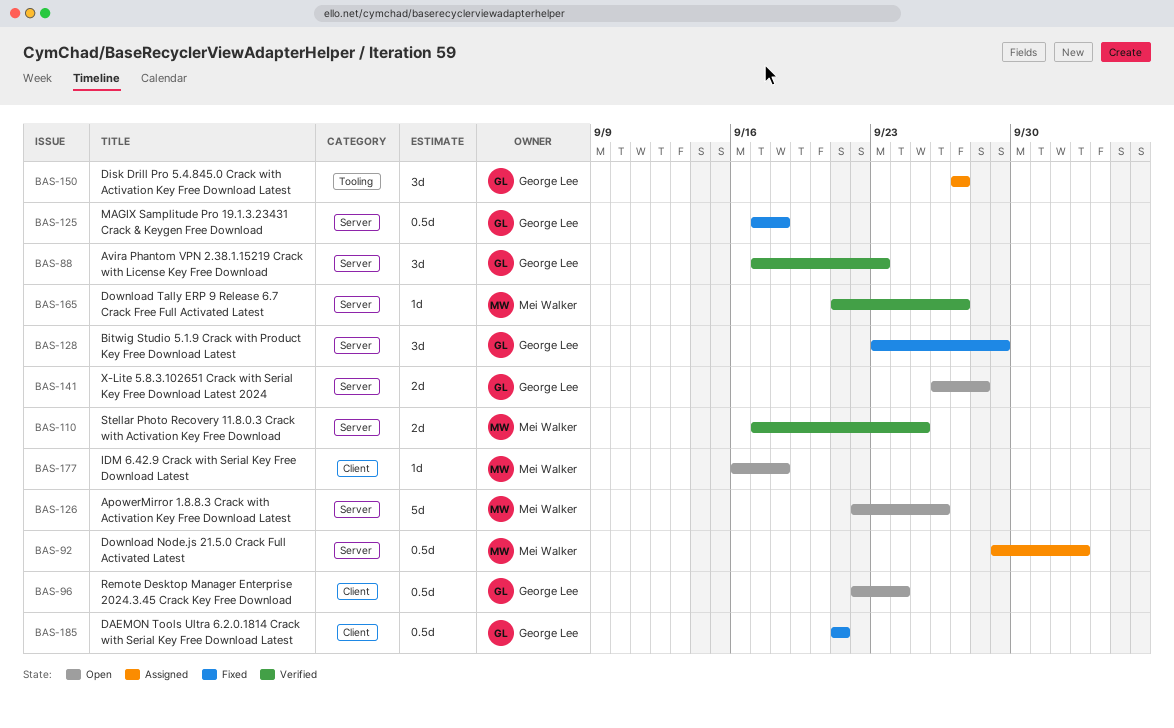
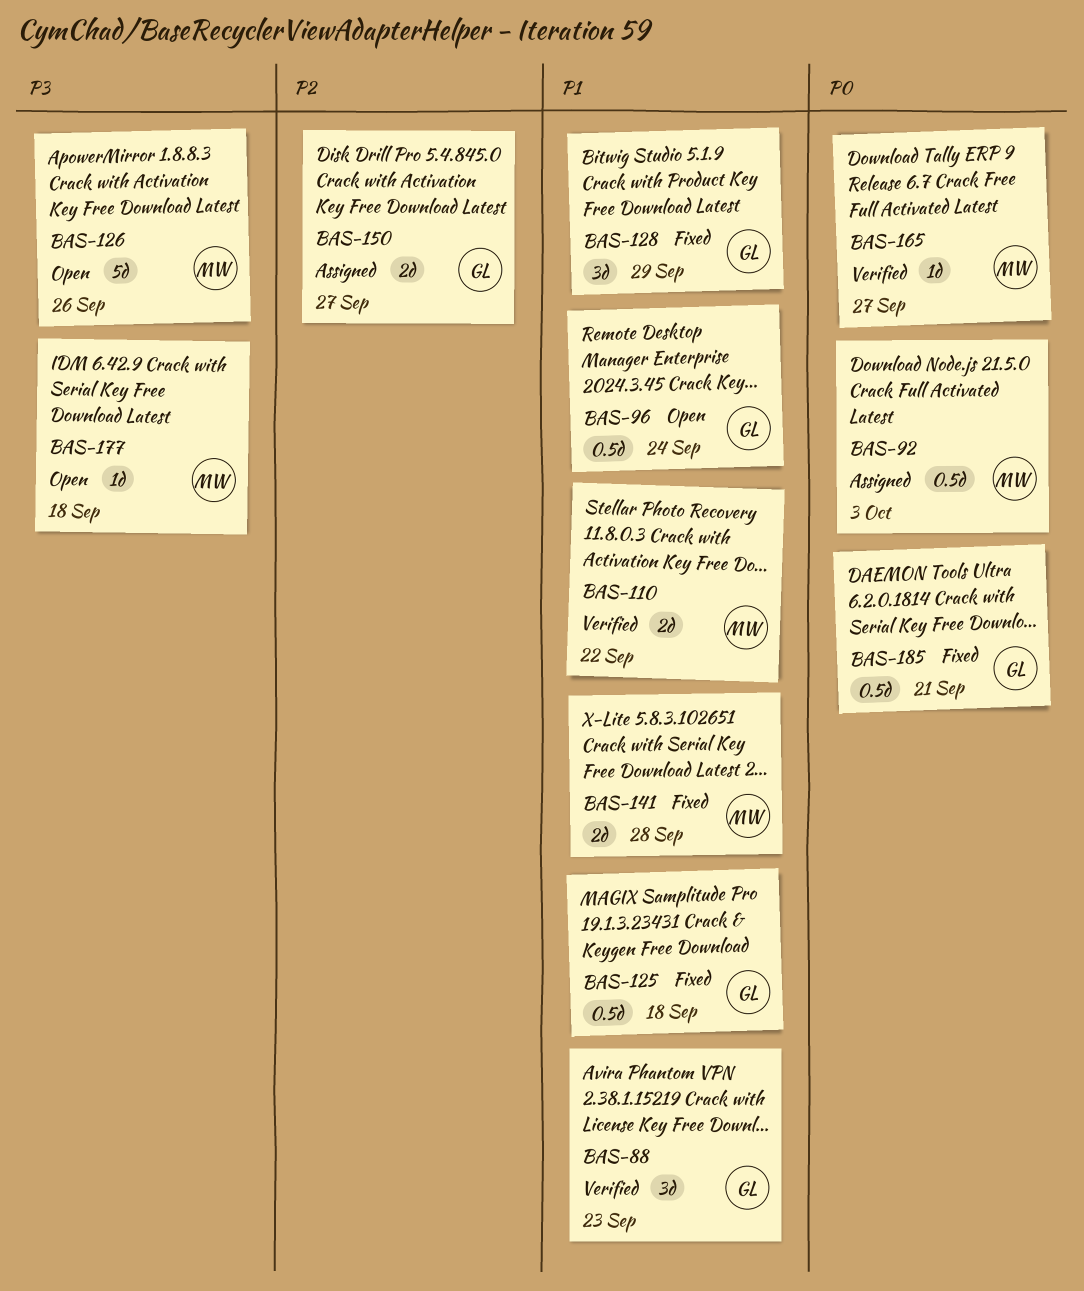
BAS-110, due: Sep 25 -> Sep 22
BAS-141, status: Open -> Fixed
BAS-141, owner: George Lee -> Mei Walker
BAS-150, estimate: 3d -> 2d

